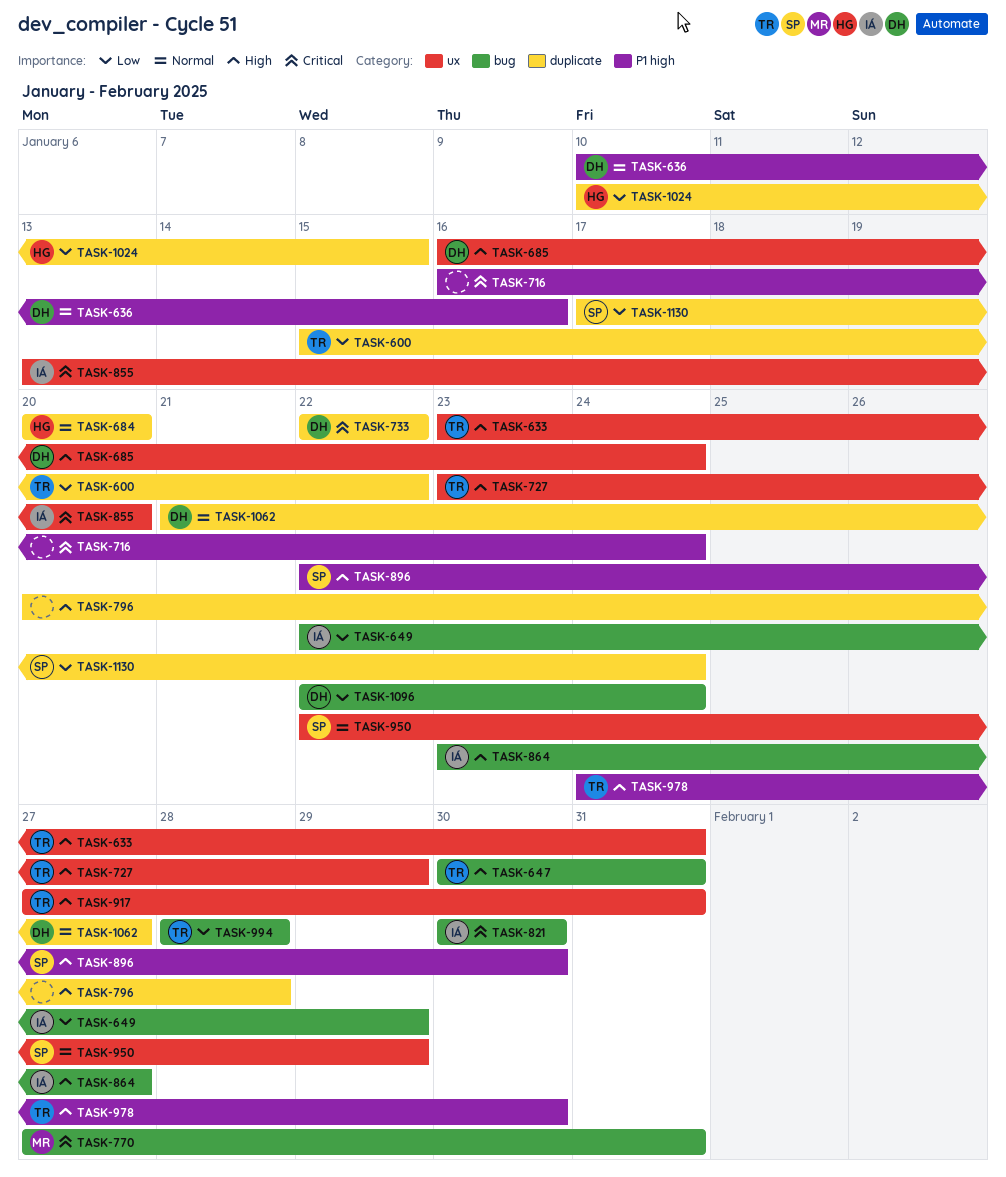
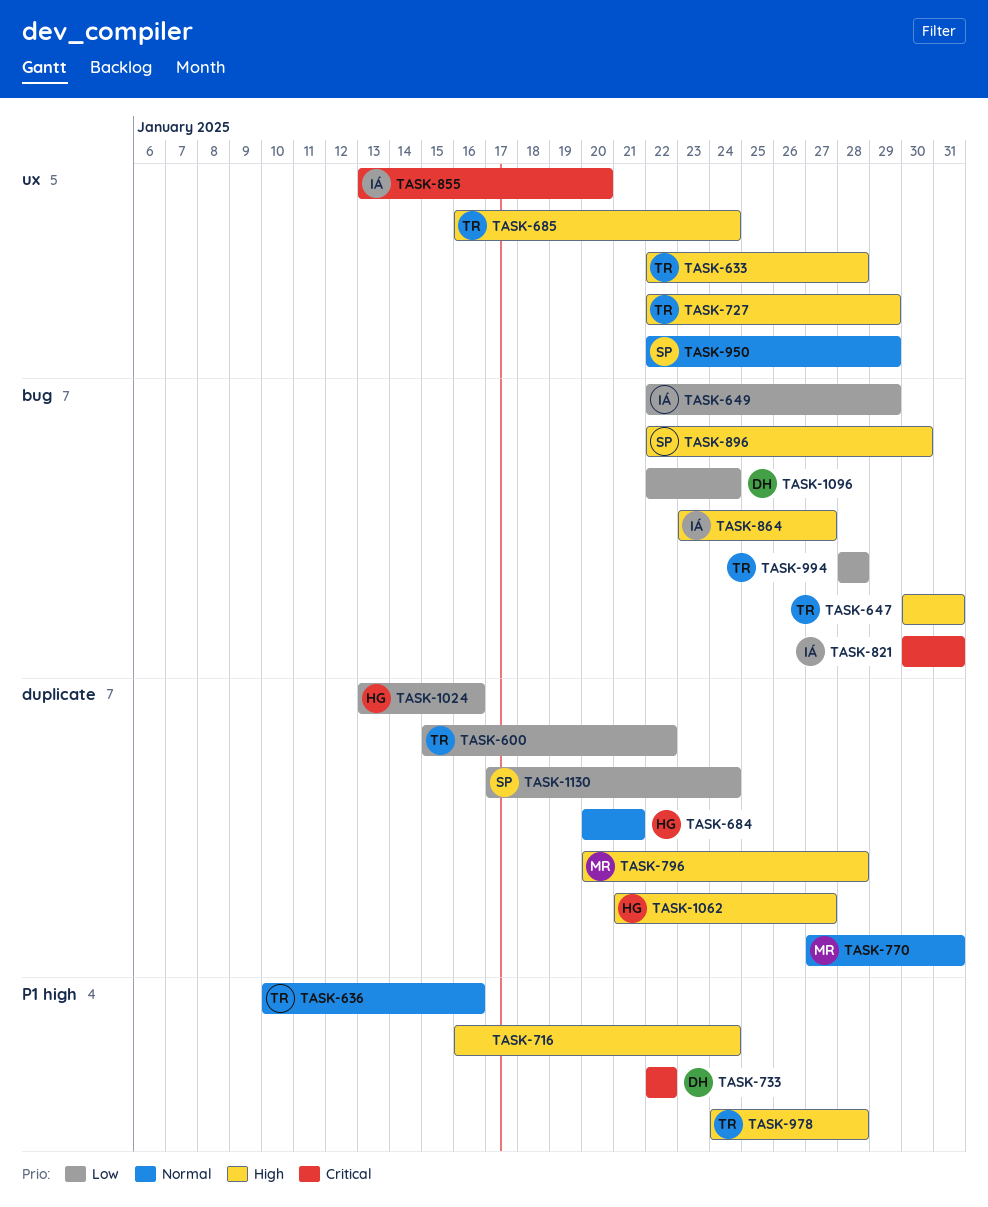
TASK-633, start: Jan 23 -> Jan 22
TASK-633, due: Jan 31 -> Jan 28
TASK-636, owner: DH -> TR
TASK-684, due: Jan 20 -> Jan 21
TASK-685, owner: DH -> TR
TASK-716, priority: Critical -> High
TASK-727, start: Jan 23 -> Jan 22
TASK-733, label: duplicate -> P1 high
TASK-770, priority: Critical -> Normal
TASK-770, label: bug -> duplicate
TASK-796, owner: none -> MR
TASK-821, due: Jan 30 -> Jan 31
TASK-896, label: P1 high -> bug
TASK-917: present -> none
TASK-978, due: Jan 30 -> Jan 28
TASK-1024, start: Jan 10 -> Jan 13
TASK-1024, due: Jan 15 -> Jan 16
TASK-1062, owner: DH -> HG
TASK-1062, priority: Normal -> High

